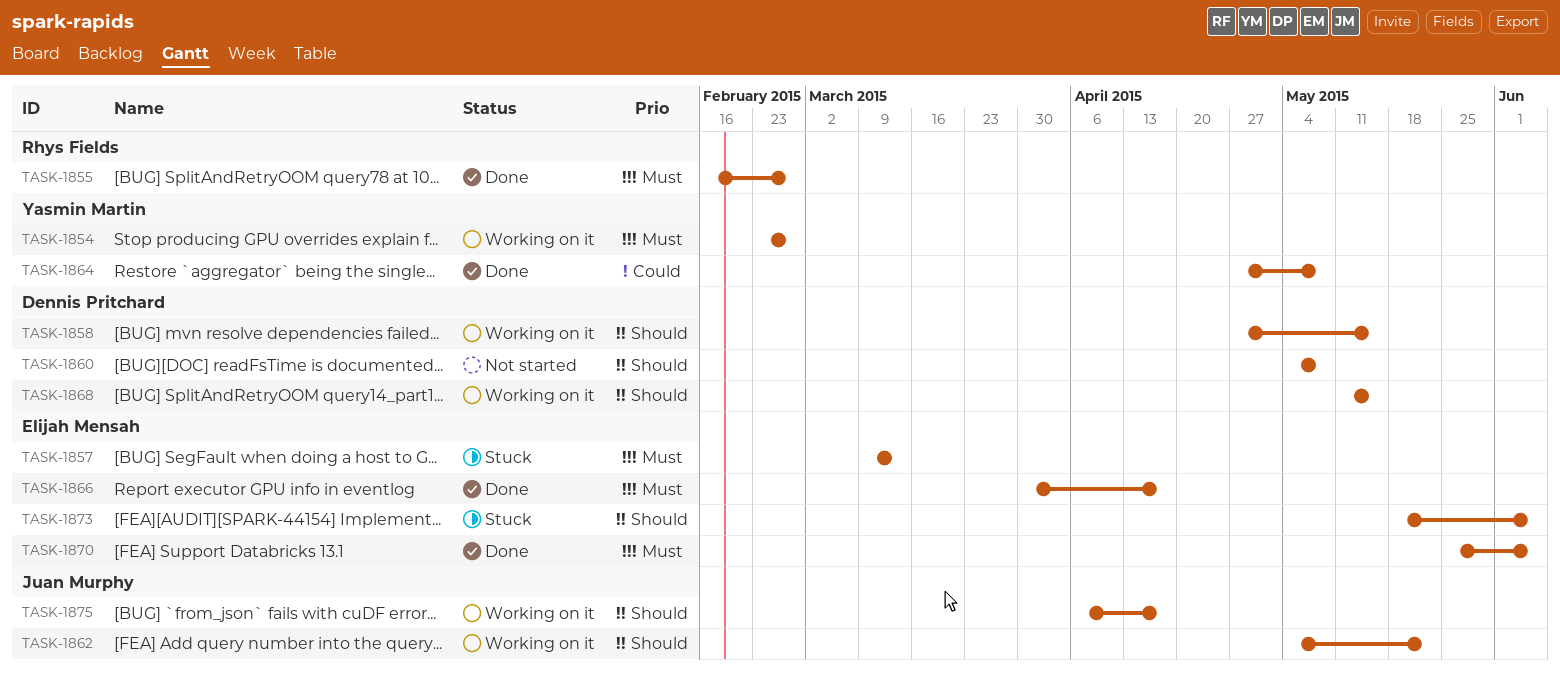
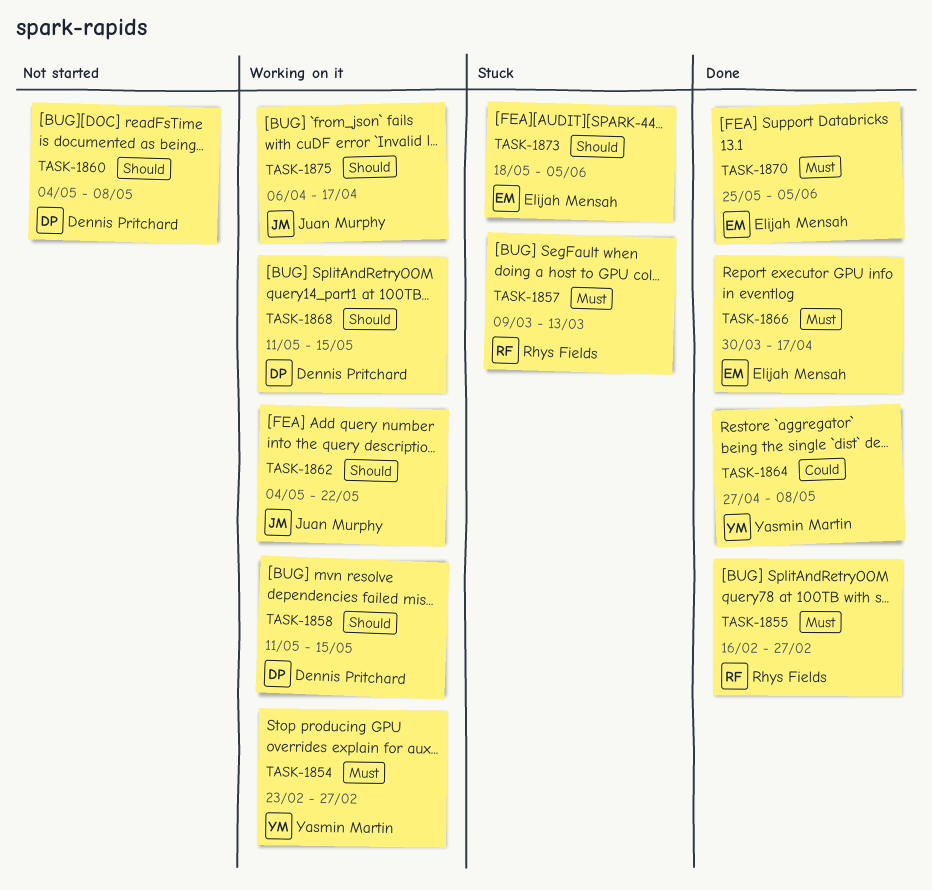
TASK-1857, owner: Elijah Mensah -> Rhys Fields
TASK-1858, start: Apr 27 -> May 11

